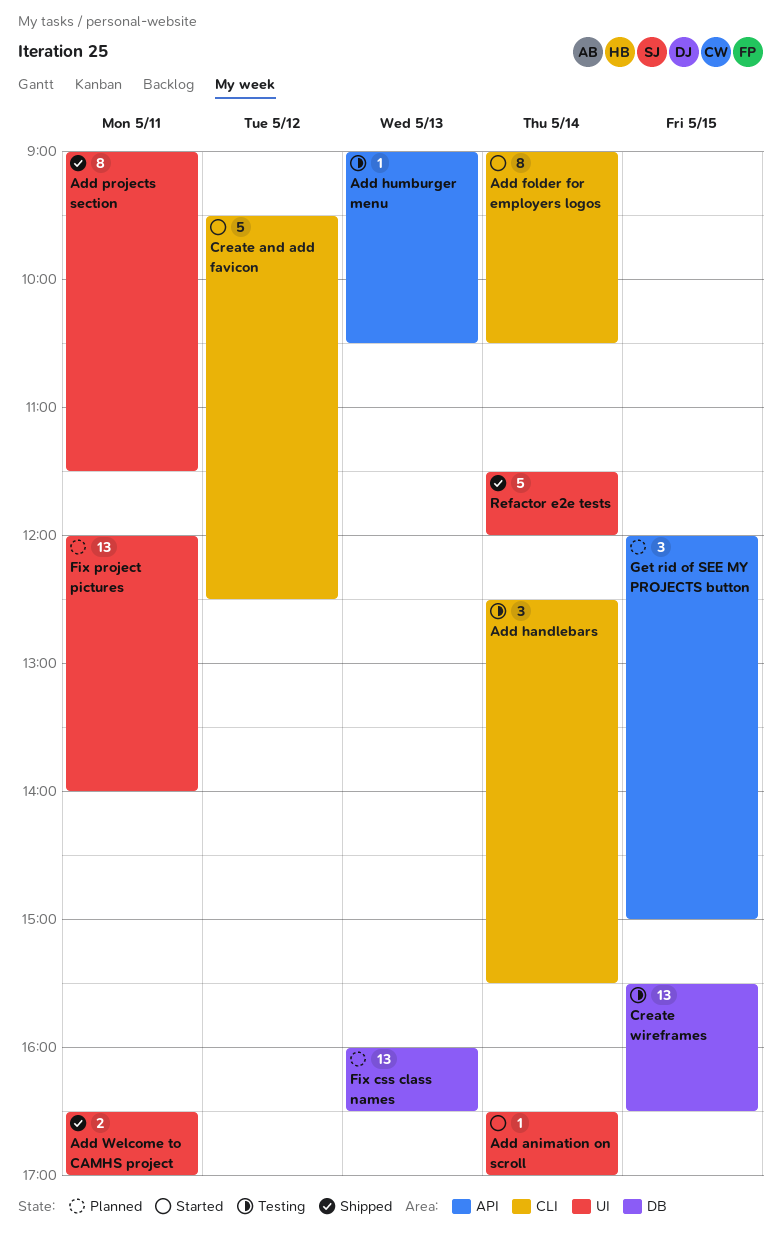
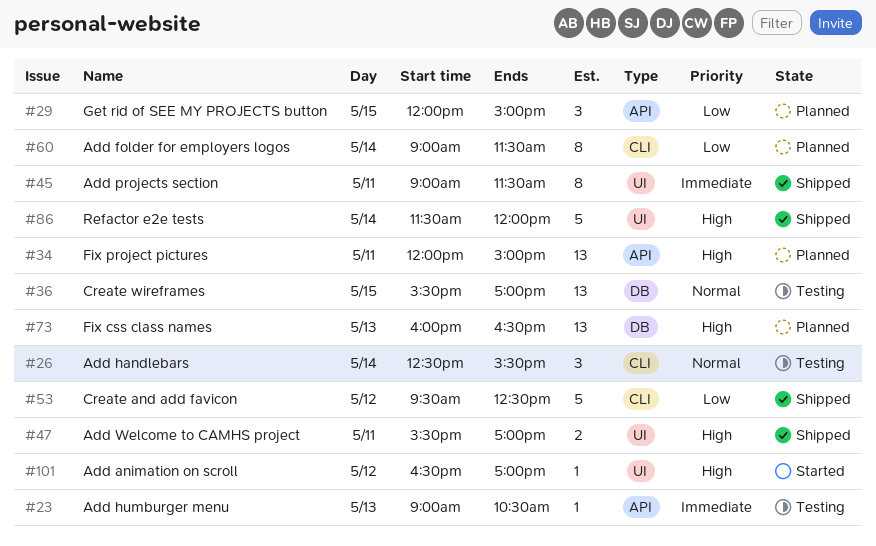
Add animation on scroll, day: May 14 -> May 12
Add folder for employers logos, status: Started -> Planned
Add folder for employers logos, ends: 10:30 -> 11:30
Add Welcome to CAMHS project, begins: 16:30 -> 15:30
Create and add favicon, status: Started -> Shipped
Create wireframes, ends: 16:30 -> 17:00
Fix project pictures, label: UI -> API
Fix project pictures, ends: 14:00 -> 15:00

